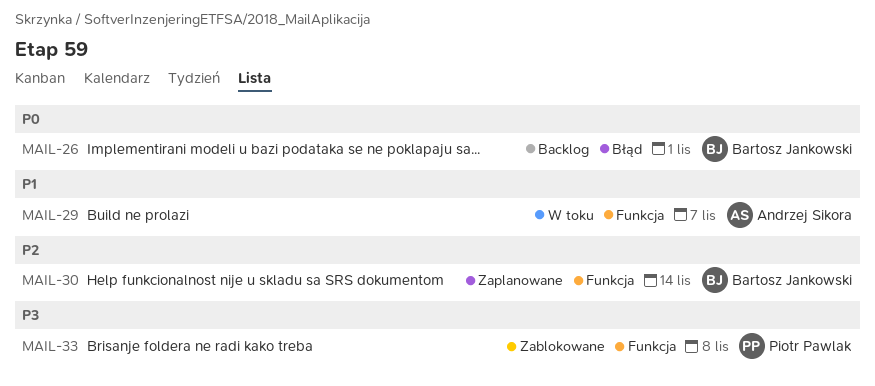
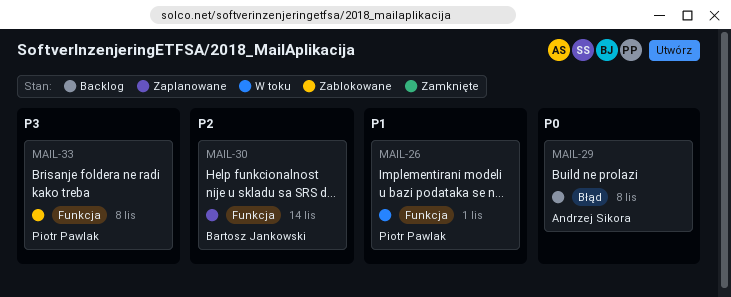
MAIL-26, status: Backlog -> W toku
MAIL-26, owner: Bartosz Jankowski -> Piotr Pawlak
MAIL-26, priority: P0 -> P1
MAIL-26, label: Błąd -> Funkcja
MAIL-29, status: W toku -> Backlog
MAIL-29, priority: P1 -> P0
MAIL-29, label: Funkcja -> Błąd
MAIL-29, due: Nov 7 -> Nov 8

